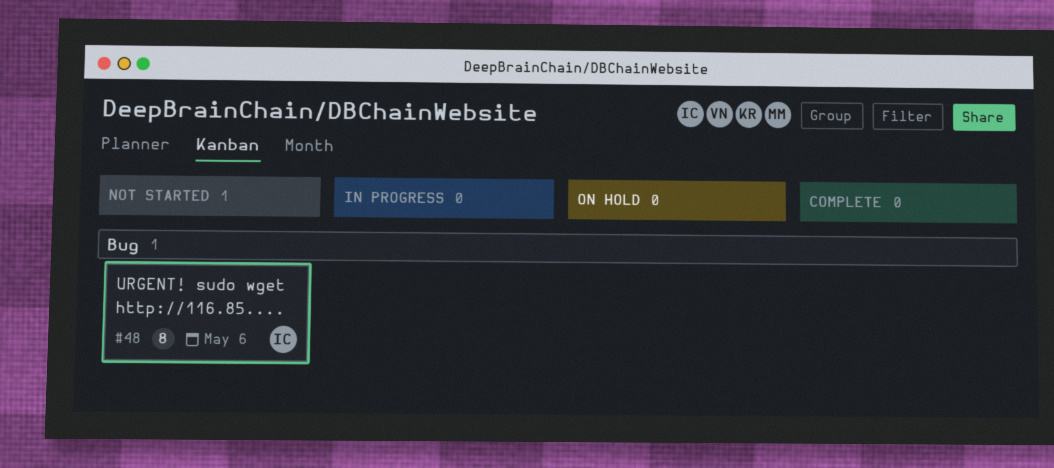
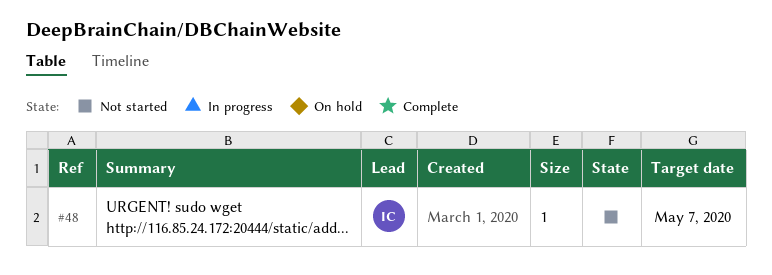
#48, estimate: 8 -> 1
#48, due: May 6 -> May 7

